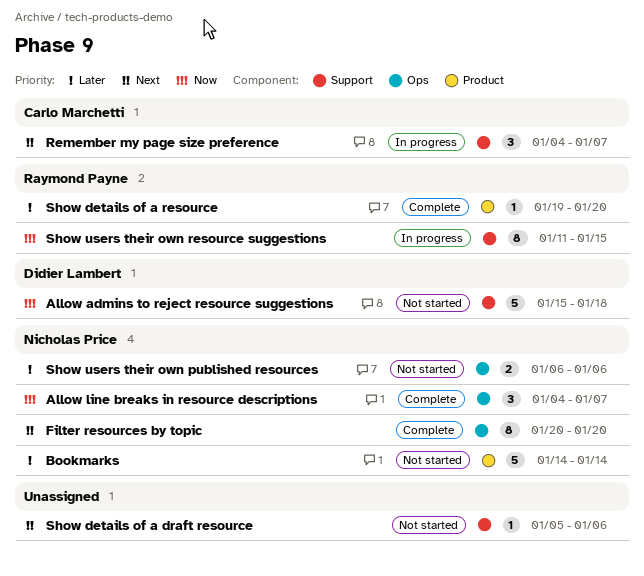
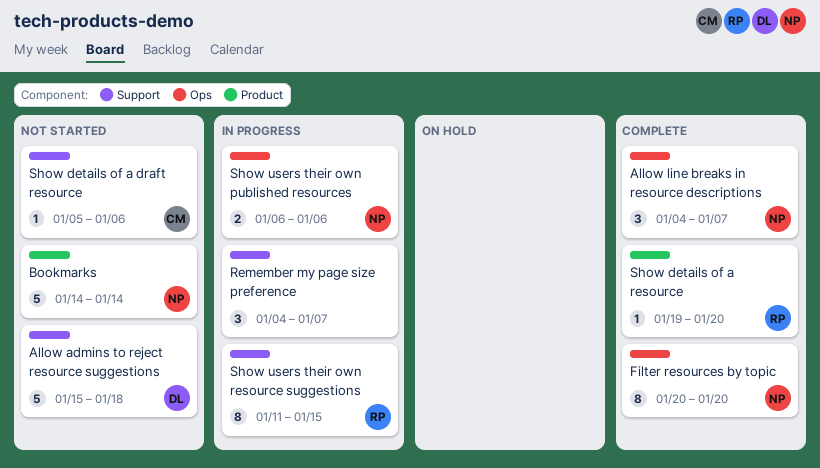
Remember my page size preference, owner: Carlo Marchetti -> none
Show details of a draft resource, owner: none -> Carlo Marchetti
Show users their own published resources, status: Not started -> In progress

